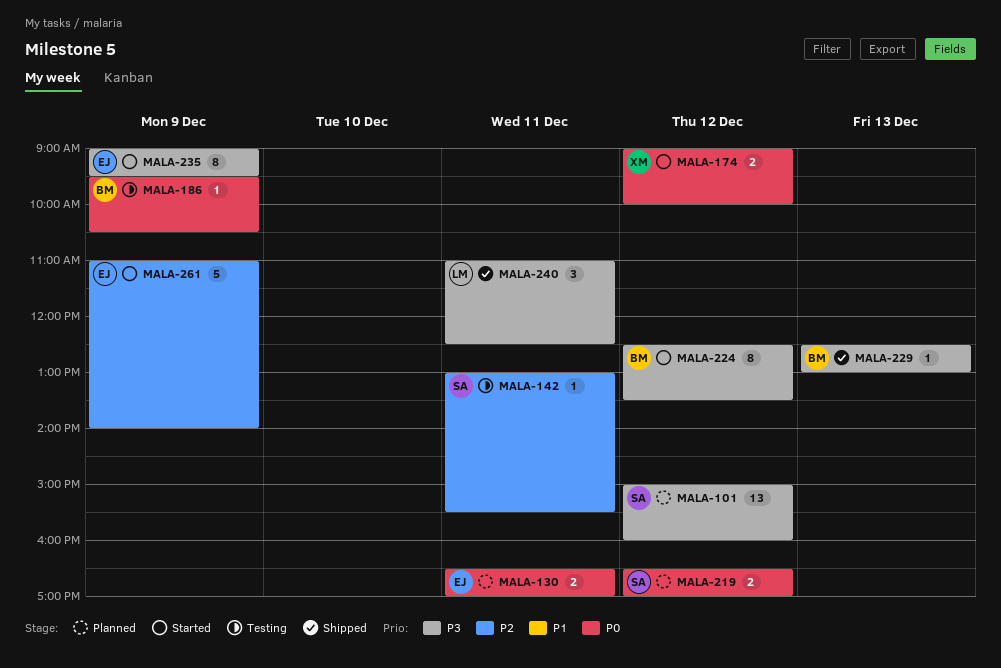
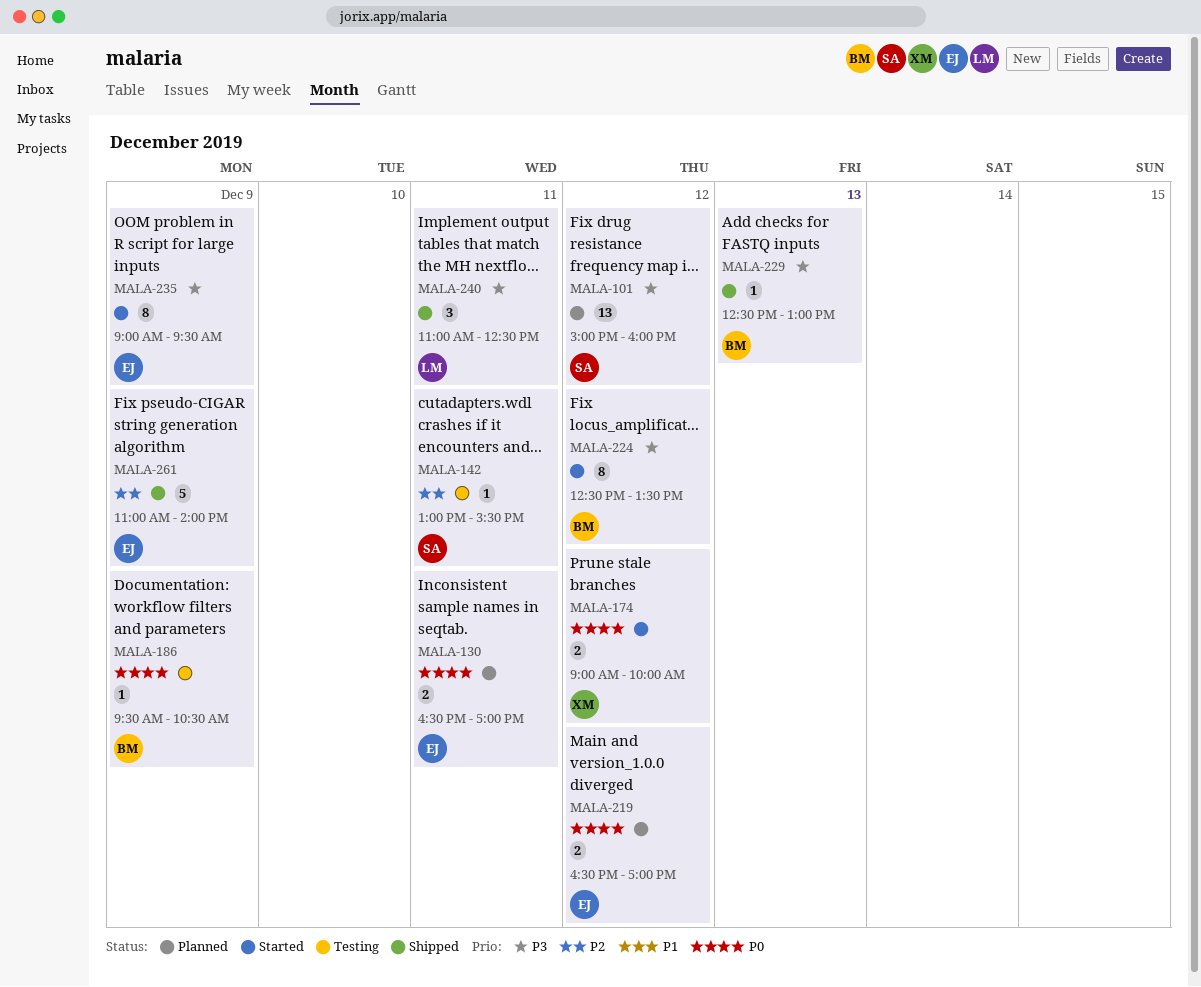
MALA-219, owner: SA -> EJ
MALA-261, status: Started -> Shipped

